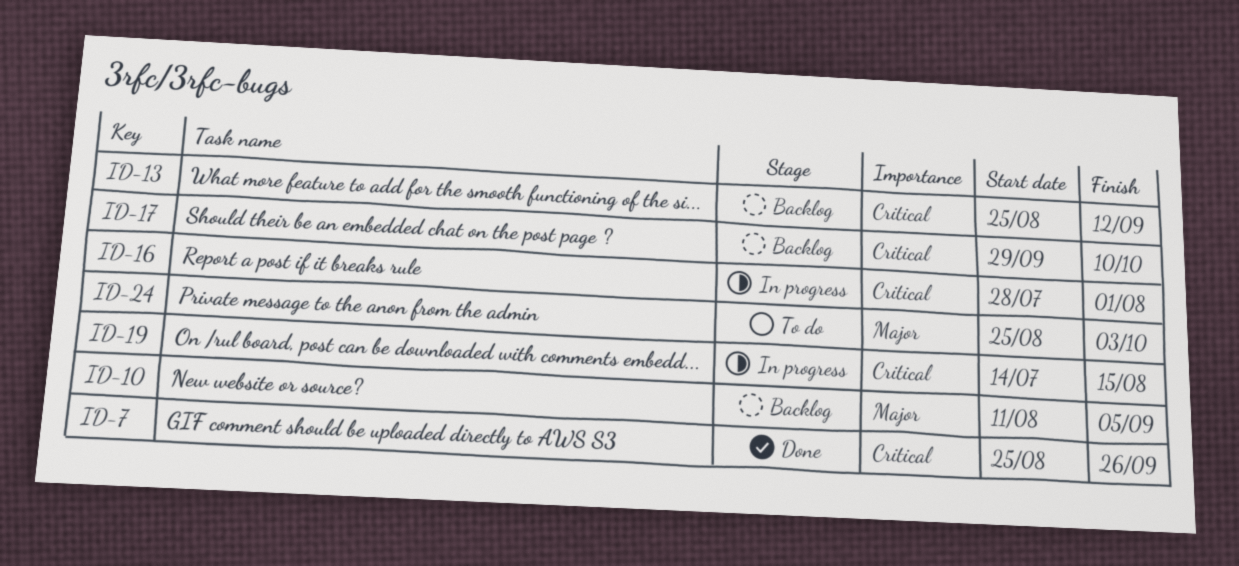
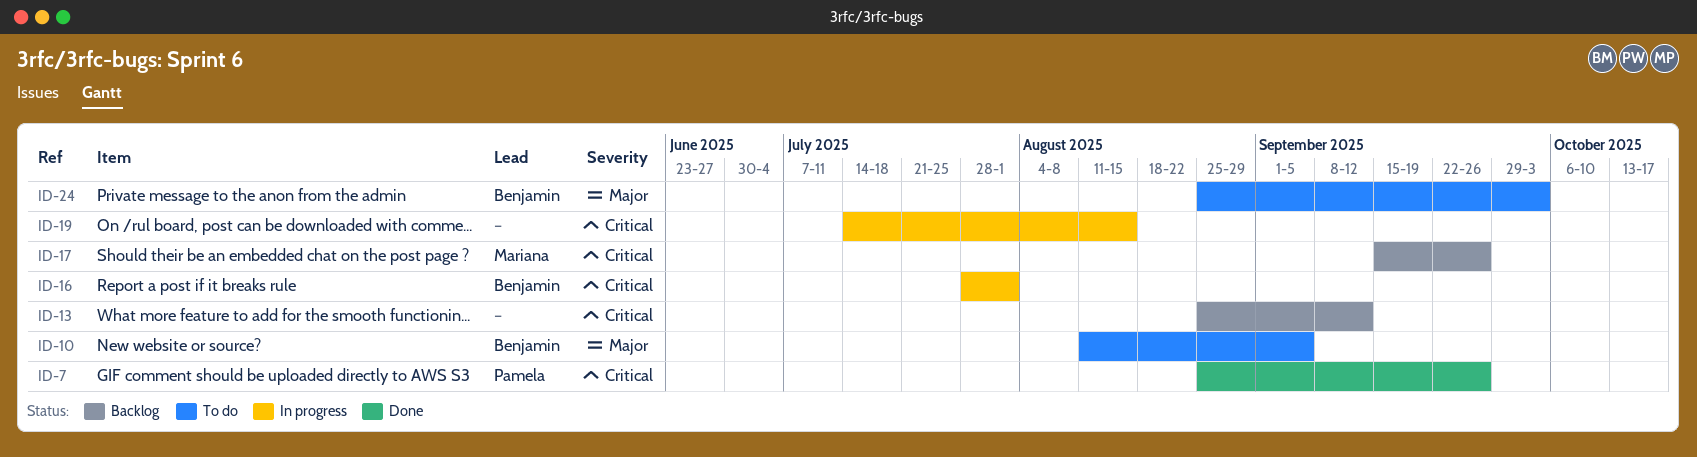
ID-10, status: Backlog -> To do
ID-17, start: Sep 29 -> Sep 15
ID-17, due: Oct 10 -> Sep 26

